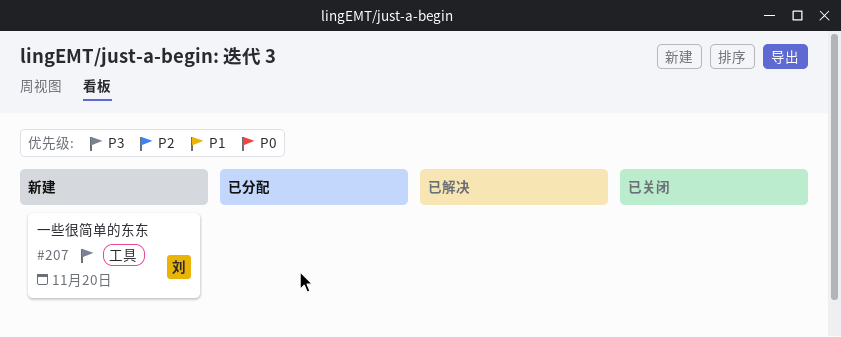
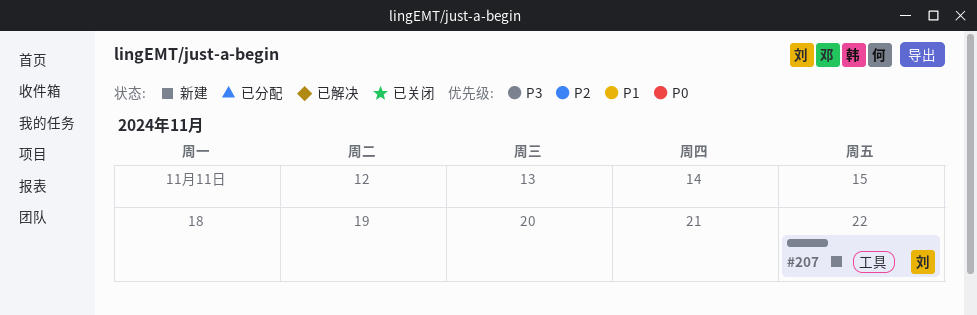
#207, due: Nov 20 -> Nov 22

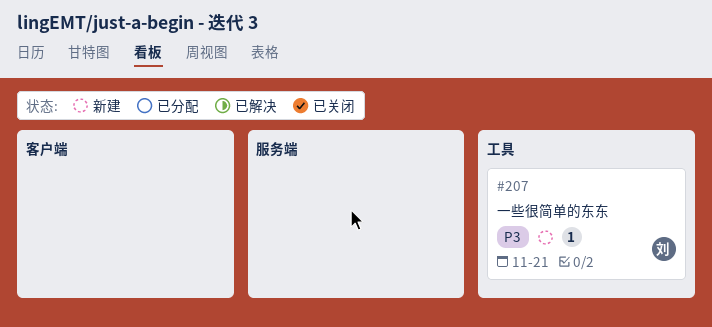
#207, due: Nov 22 -> Nov 21

